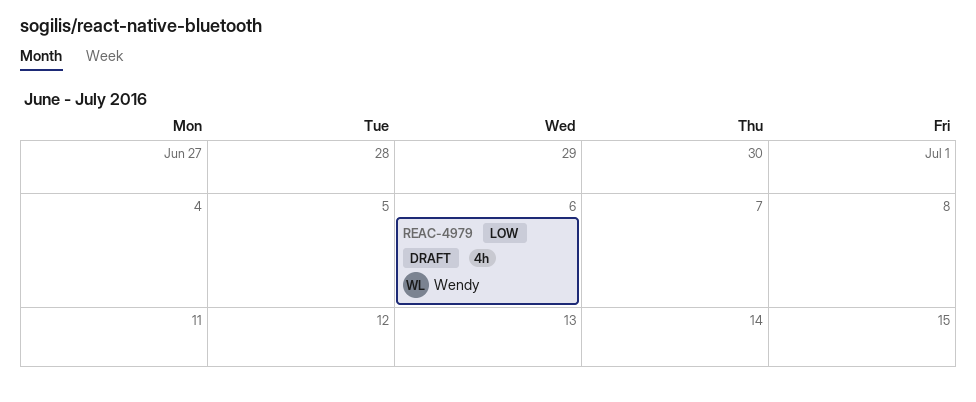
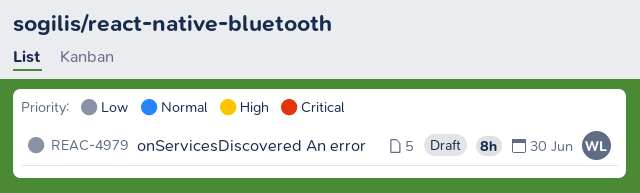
REAC-4979, estimate: 4h -> 8h
REAC-4979, due: Jul 6 -> Jun 30

